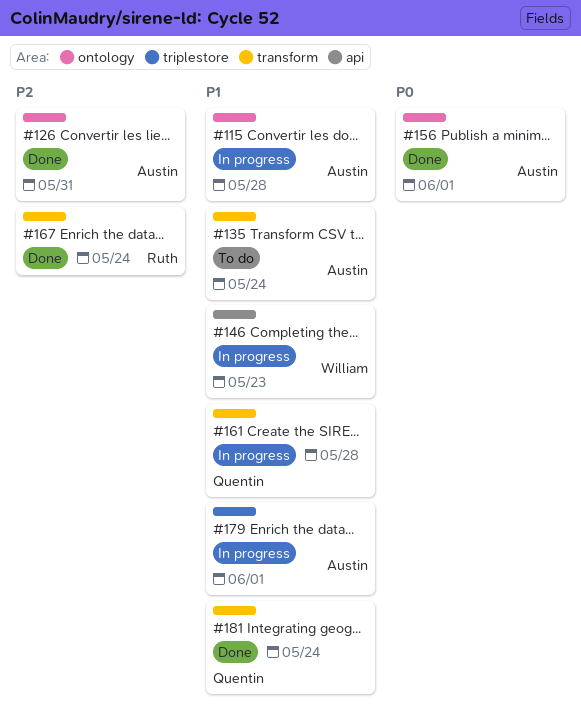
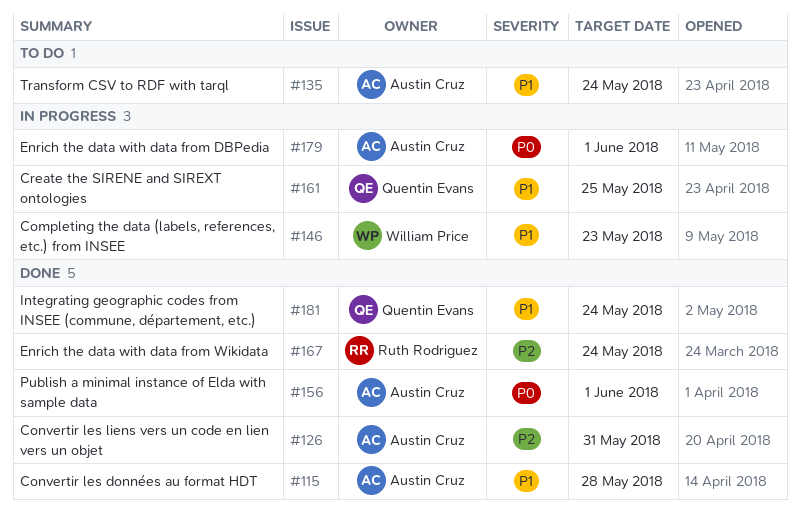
#115, status: In progress -> Done
#161, due: May 28 -> May 25
#179, priority: P1 -> P0

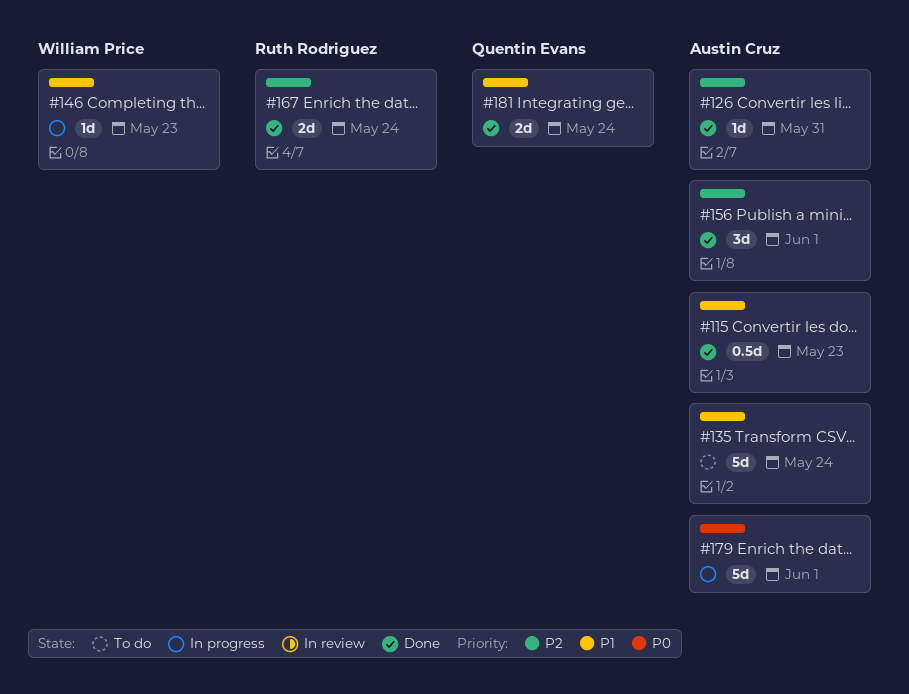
#115, due: May 28 -> May 23
#156, priority: P0 -> P2
#161: present -> none

